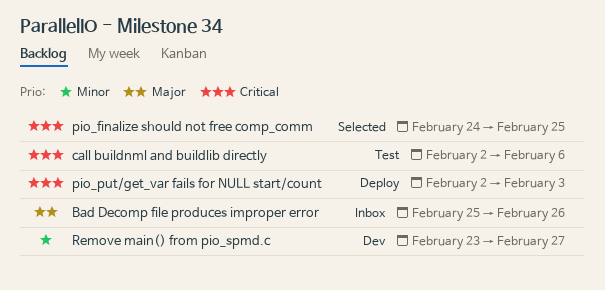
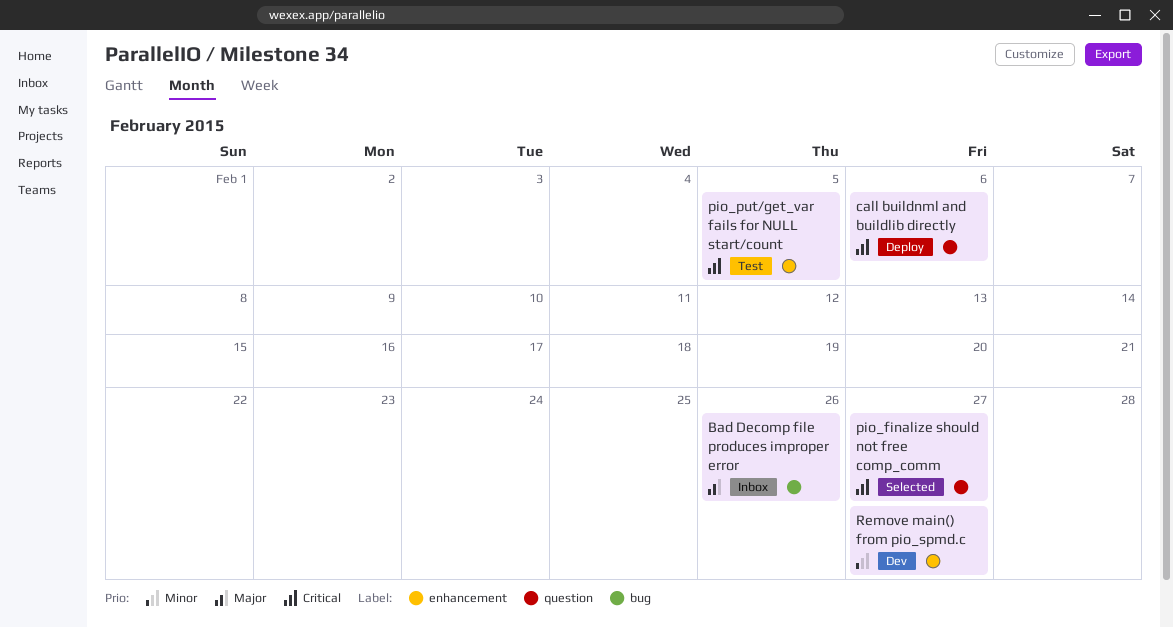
call buildnml and buildlib directly, status: Test -> Deploy
pio_finalize should not free comp_comm, due: Feb 25 -> Feb 27
pio_put/get_var fails for NULL start/count, status: Deploy -> Test
pio_put/get_var fails for NULL start/count, due: Feb 3 -> Feb 5

